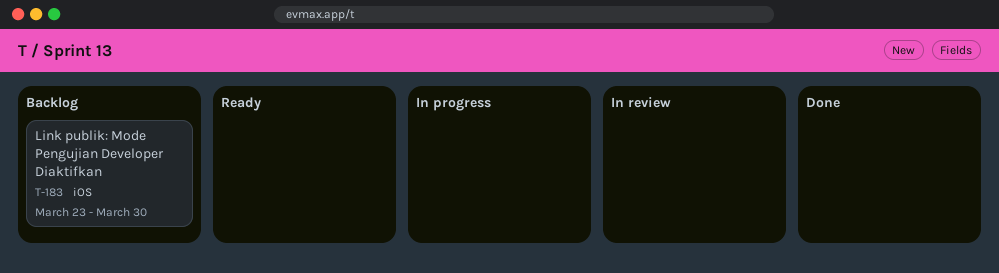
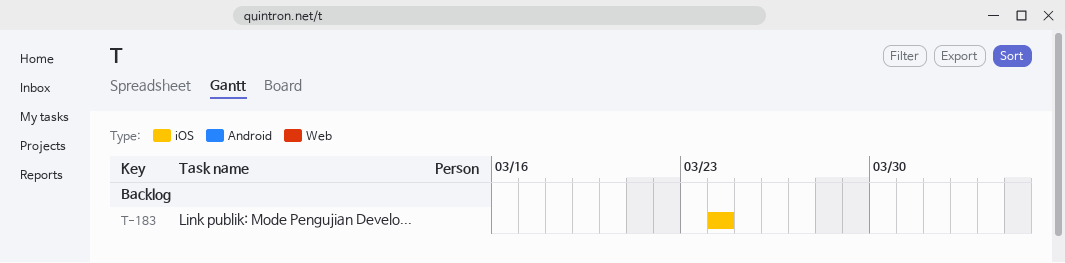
T-183, start: Mar 23 -> Mar 24
T-183, due: Mar 30 -> Mar 24

